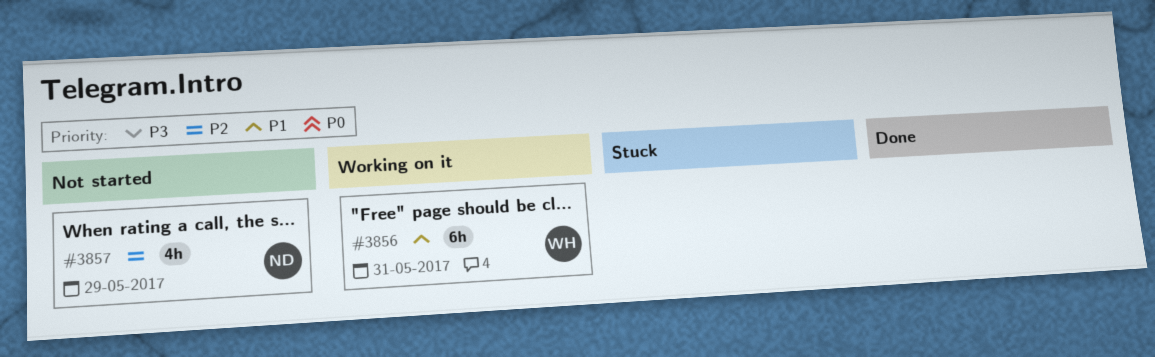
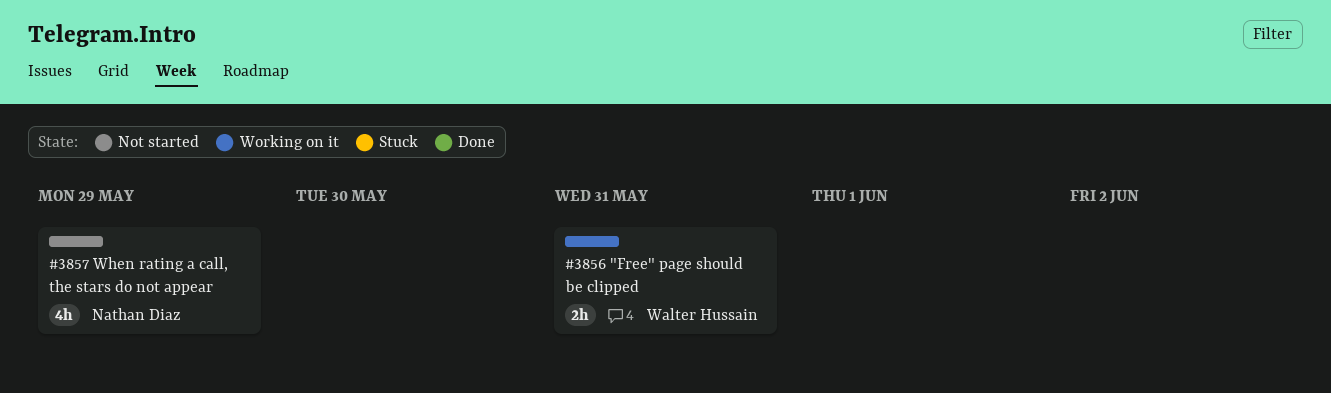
#3856, estimate: 6h -> 2h

